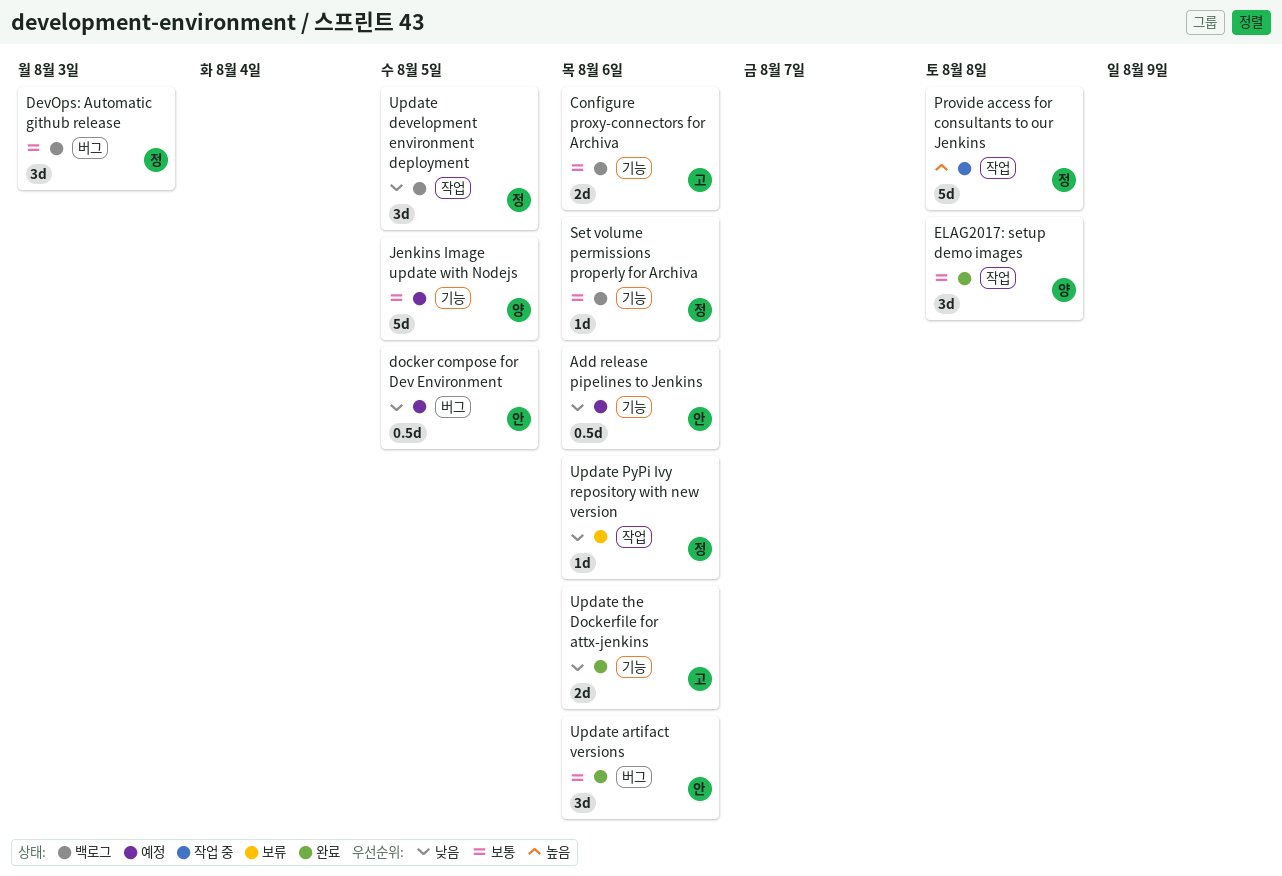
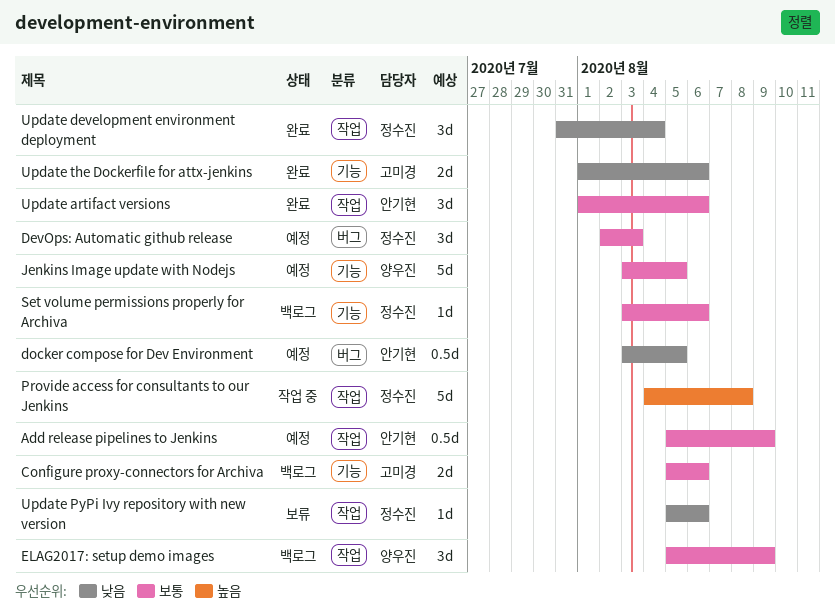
Add release pipelines to Jenkins, priority: 낮음 -> 보통
Add release pipelines to Jenkins, label: 기능 -> 작업
Add release pipelines to Jenkins, due: Aug 6 -> Aug 9
DevOps: Automatic github release, status: 백로그 -> 예정
ELAG2017: setup demo images, status: 완료 -> 백로그
ELAG2017: setup demo images, due: Aug 8 -> Aug 9
Update artifact versions, label: 버그 -> 작업
Update development environment deployment, status: 백로그 -> 완료
Update development environment deployment, due: Aug 5 -> Aug 4

